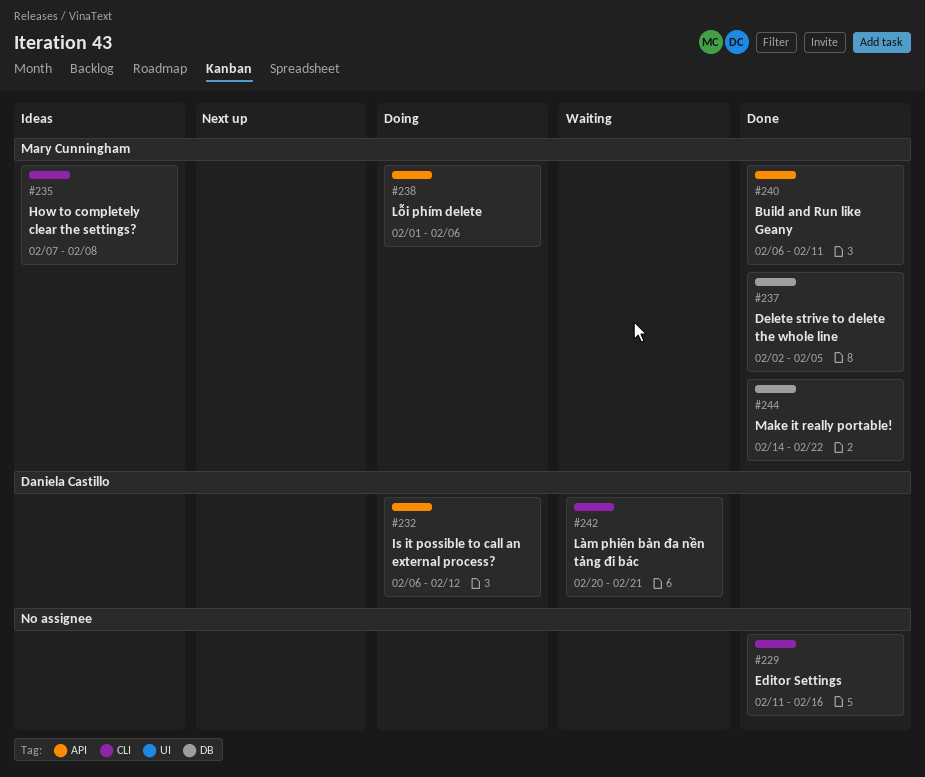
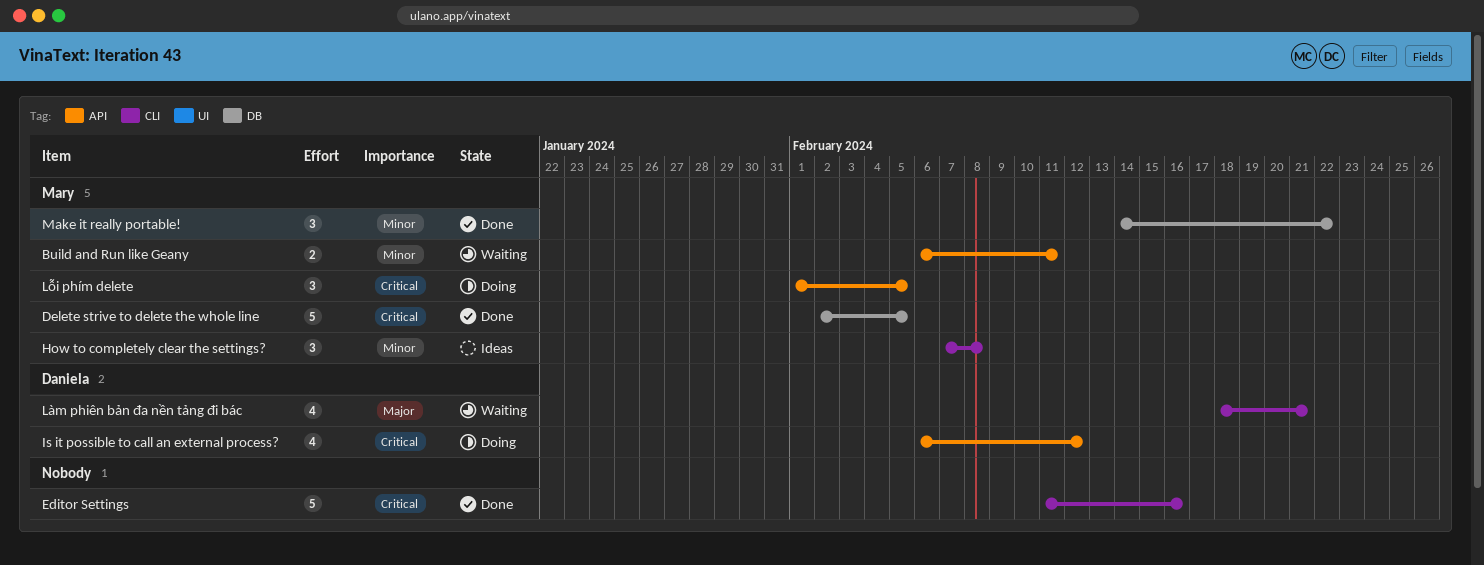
Build and Run like Geany, status: Done -> Waiting
Làm phiên bản đa nền tảng đi bác, start: Feb 20 -> Feb 18
Lỗi phím delete, due: Feb 6 -> Feb 5

